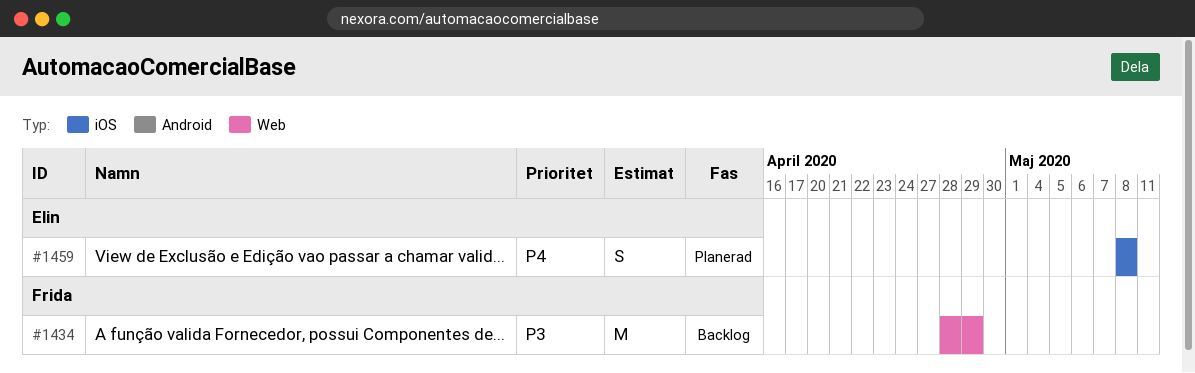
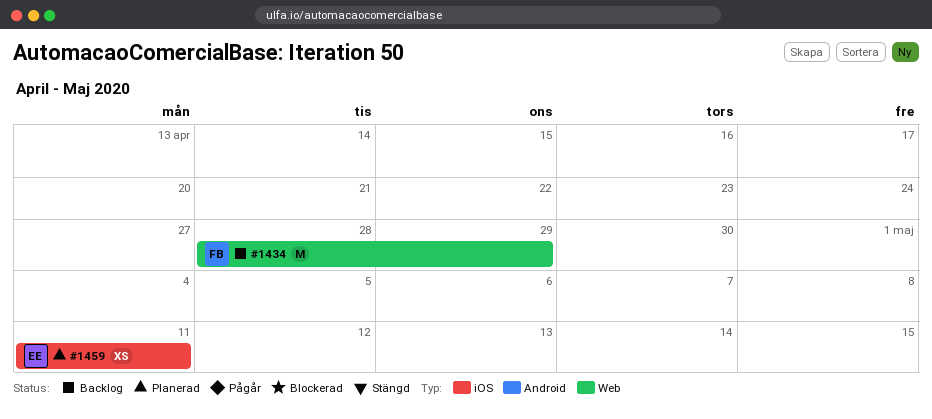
#1459, estimate: S -> XS
#1459, start: May 8 -> May 11
#1459, due: May 8 -> May 11

